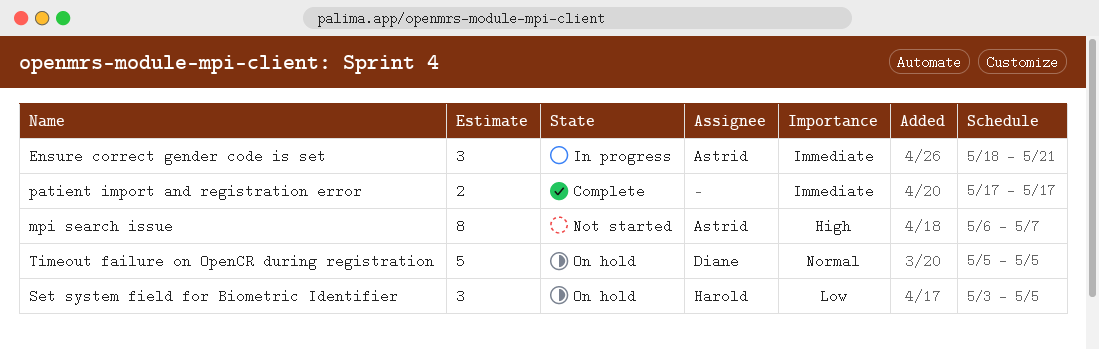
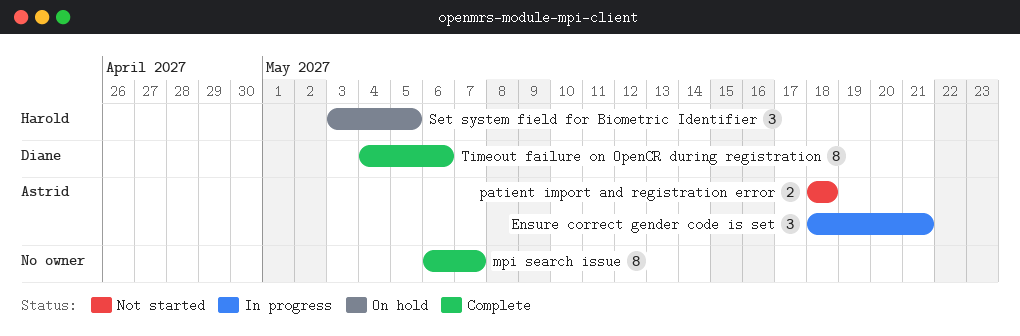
mpi search issue, status: Not started -> Complete
mpi search issue, owner: Astrid -> none
patient import and registration error, status: Complete -> Not started
patient import and registration error, owner: none -> Astrid
patient import and registration error, start: May 17 -> May 18
patient import and registration error, due: May 17 -> May 18
Timeout failure on OpenCR during registration, status: On hold -> Complete
Timeout failure on OpenCR during registration, estimate: 5 -> 8
Timeout failure on OpenCR during registration, start: May 5 -> May 4
Timeout failure on OpenCR during registration, due: May 5 -> May 6

